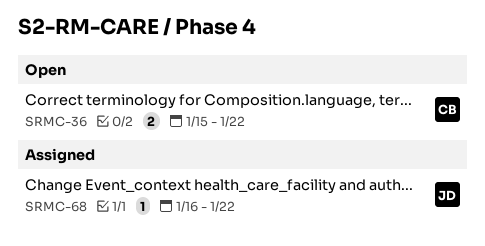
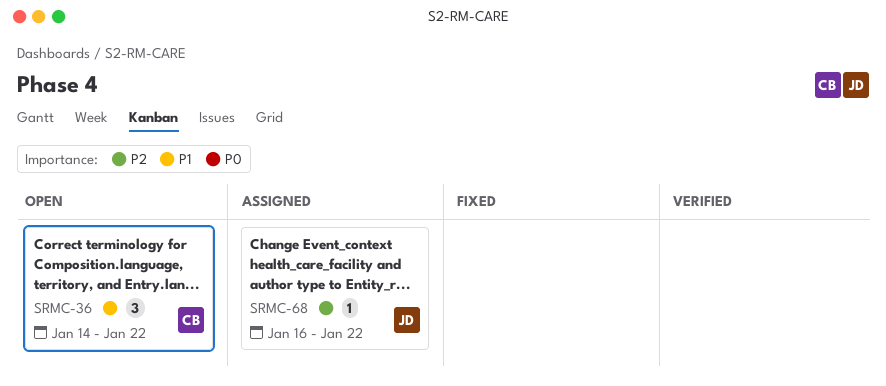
SRMC-36, estimate: 2 -> 3
SRMC-36, start: Jan 15 -> Jan 14

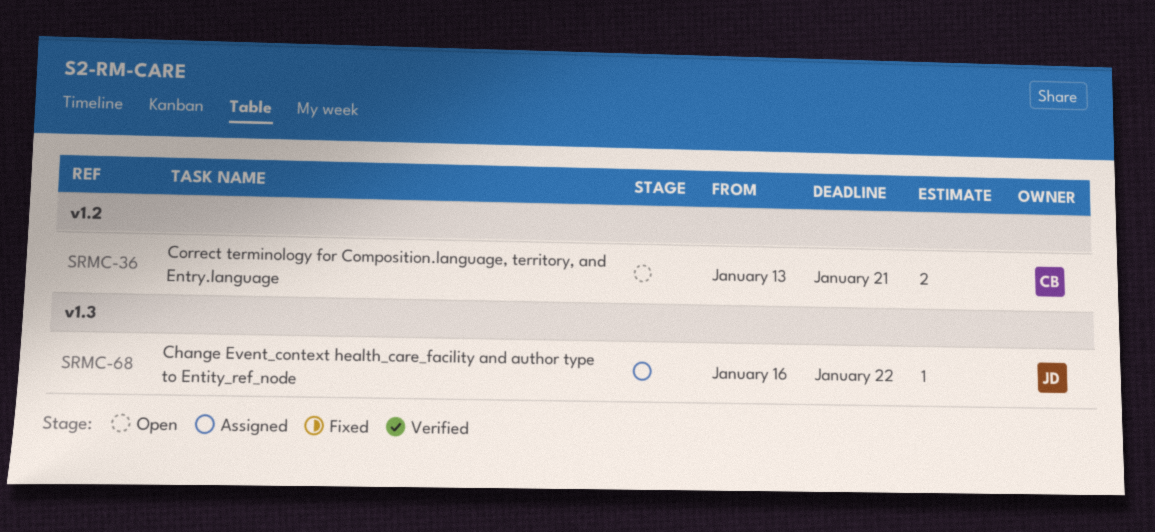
SRMC-36, estimate: 3 -> 2
SRMC-36, start: Jan 14 -> Jan 13
SRMC-36, due: Jan 22 -> Jan 21

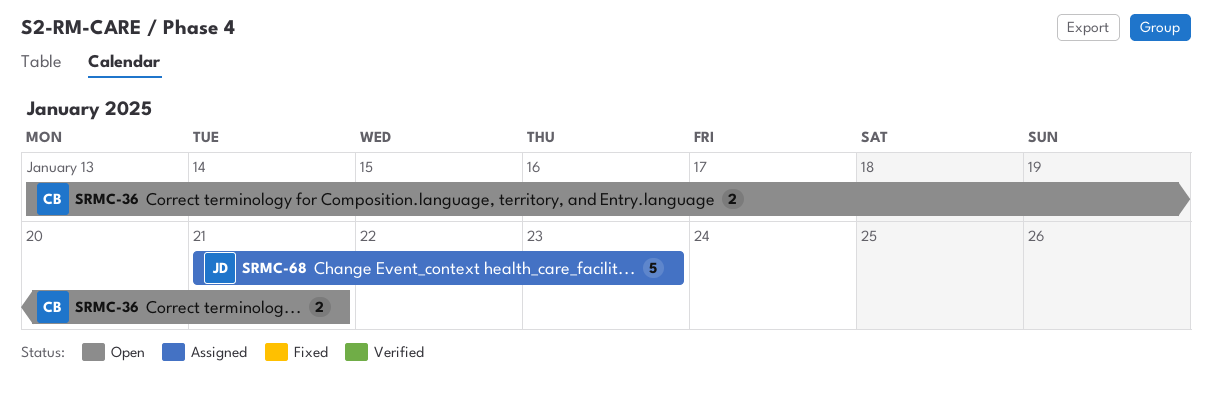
SRMC-68, estimate: 1 -> 5
SRMC-68, start: Jan 16 -> Jan 21
SRMC-68, due: Jan 22 -> Jan 23

